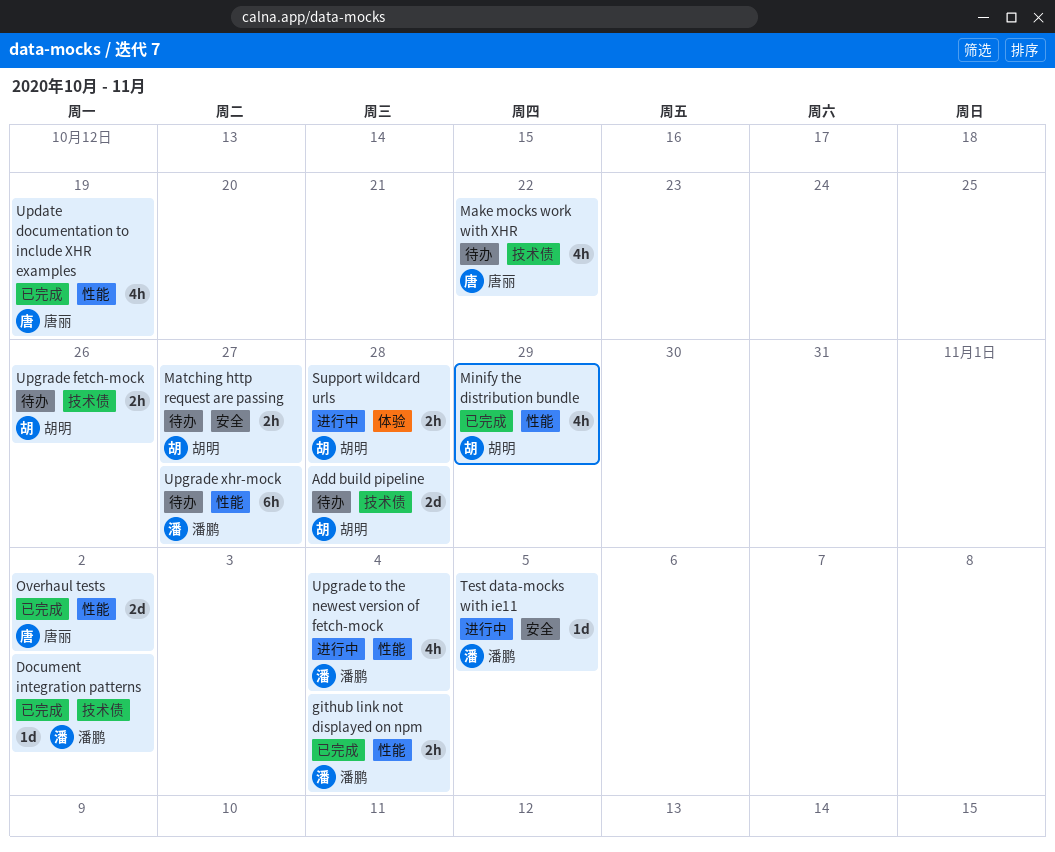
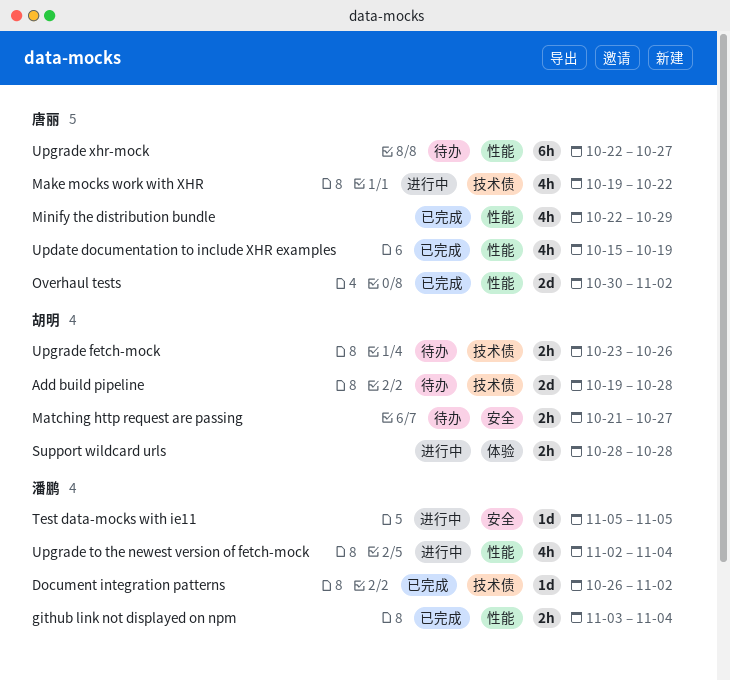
Make mocks work with XHR, status: 待办 -> 进行中
Minify the distribution bundle, owner: 胡明 -> 唐丽
Upgrade xhr-mock, owner: 潘鹏 -> 唐丽

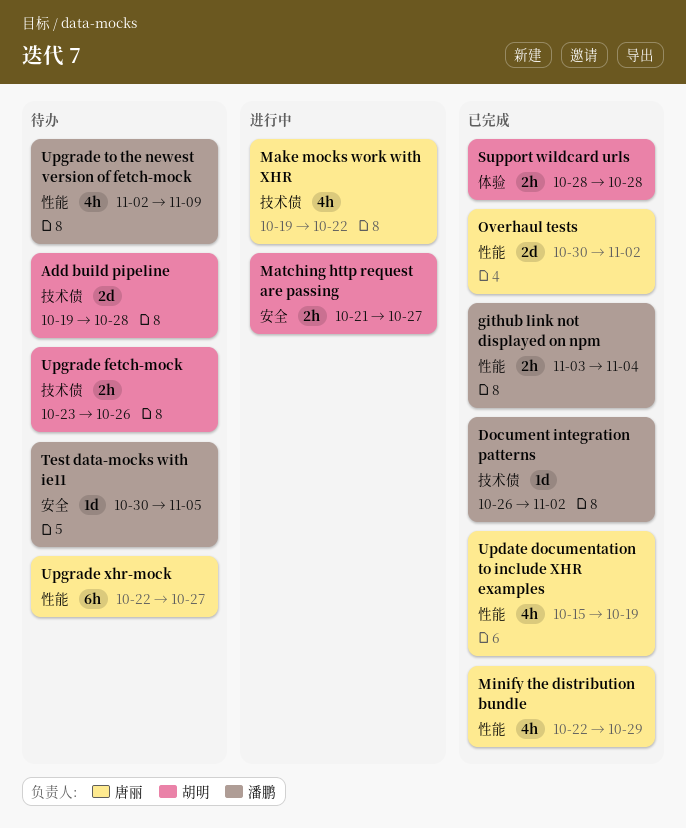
Matching http request are passing, status: 待办 -> 进行中
Support wildcard urls, status: 进行中 -> 已完成
Test data-mocks with ie11, status: 进行中 -> 待办
Test data-mocks with ie11, start: Nov 5 -> Oct 30
Upgrade to the newest version of fetch-mock, status: 进行中 -> 待办
Upgrade to the newest version of fetch-mock, due: Nov 4 -> Nov 9

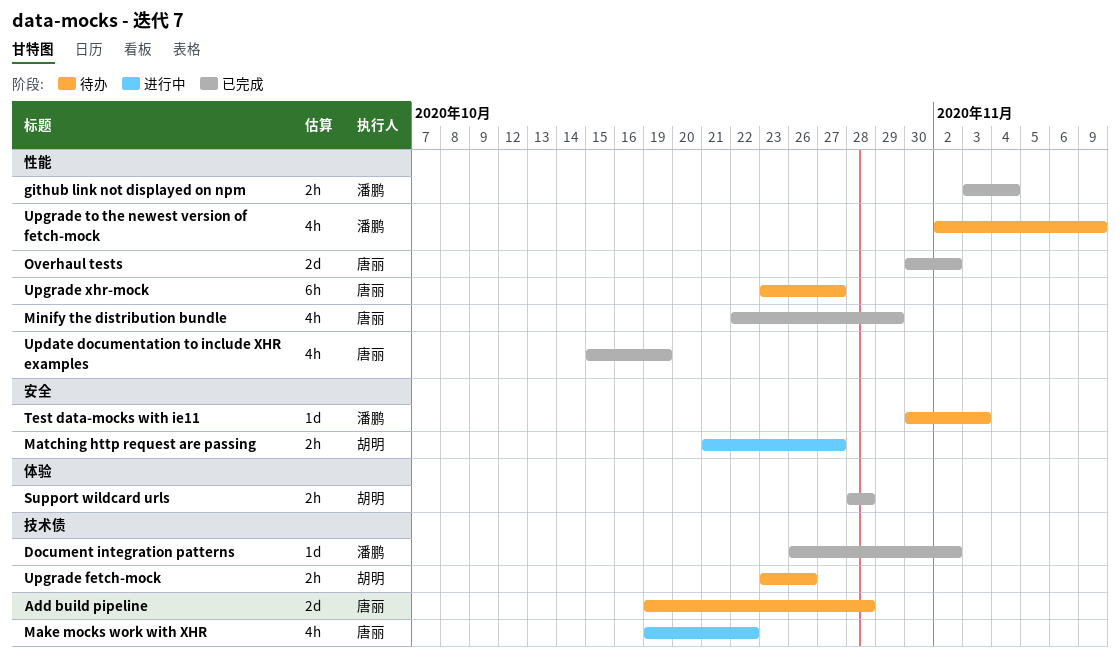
Add build pipeline, owner: 胡明 -> 唐丽
Test data-mocks with ie11, due: Nov 5 -> Nov 3
Upgrade xhr-mock, start: Oct 22 -> Oct 23

